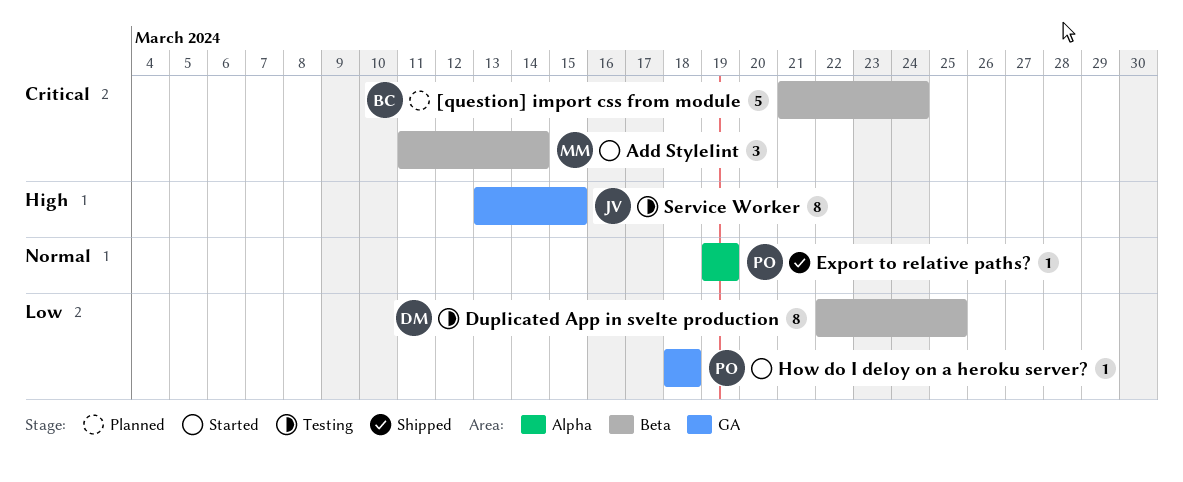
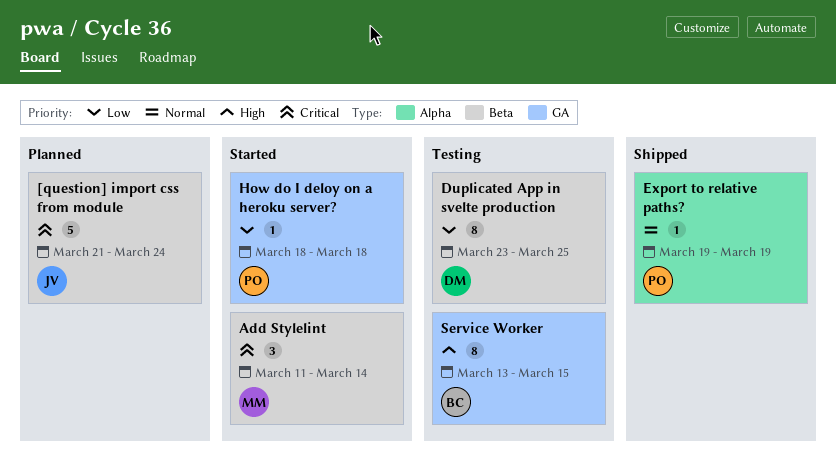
[question] import css from module, owner: BC -> JV
Duplicated App in svelte production, start: Mar 22 -> Mar 23
Service Worker, owner: JV -> BC

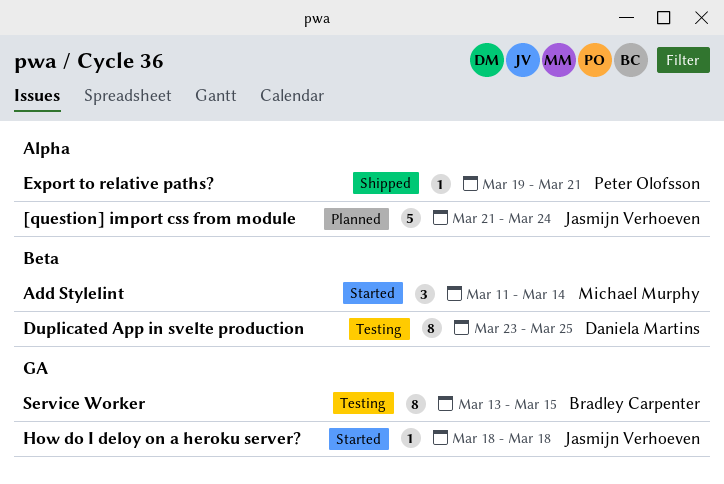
[question] import css from module, label: Beta -> Alpha
Export to relative paths?, due: Mar 19 -> Mar 21
How do I deloy on a heroku server?, owner: Peter Olofsson -> Jasmijn Verhoeven

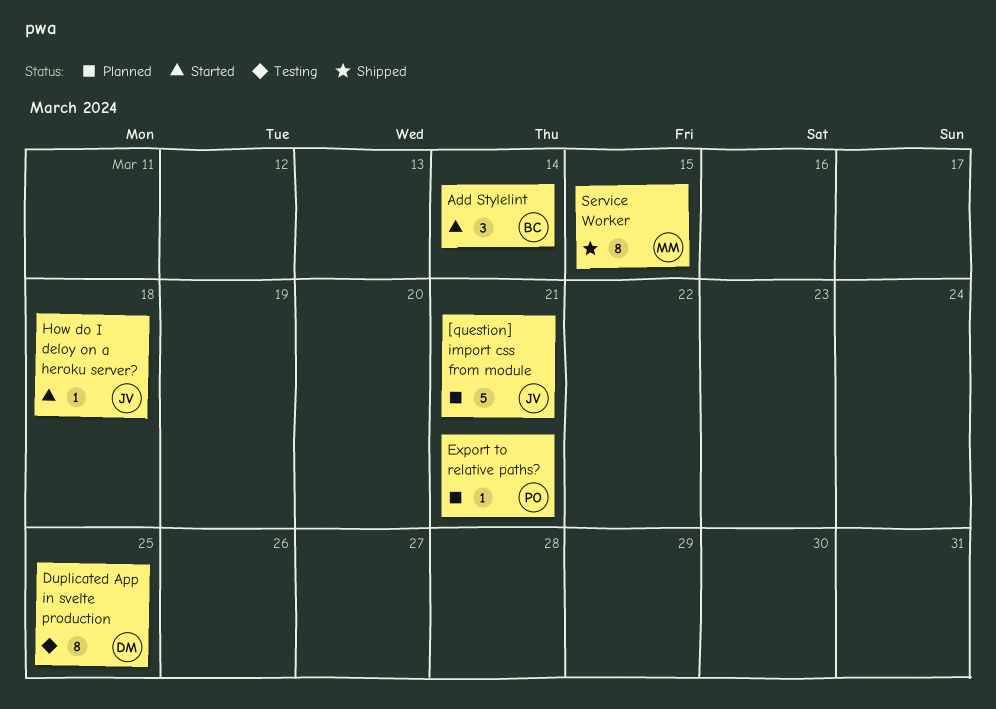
[question] import css from module, due: Mar 24 -> Mar 21
Add Stylelint, owner: Michael Murphy -> Bradley Carpenter
Export to relative paths?, status: Shipped -> Planned
Service Worker, status: Testing -> Shipped
Service Worker, owner: Bradley Carpenter -> Michael Murphy

